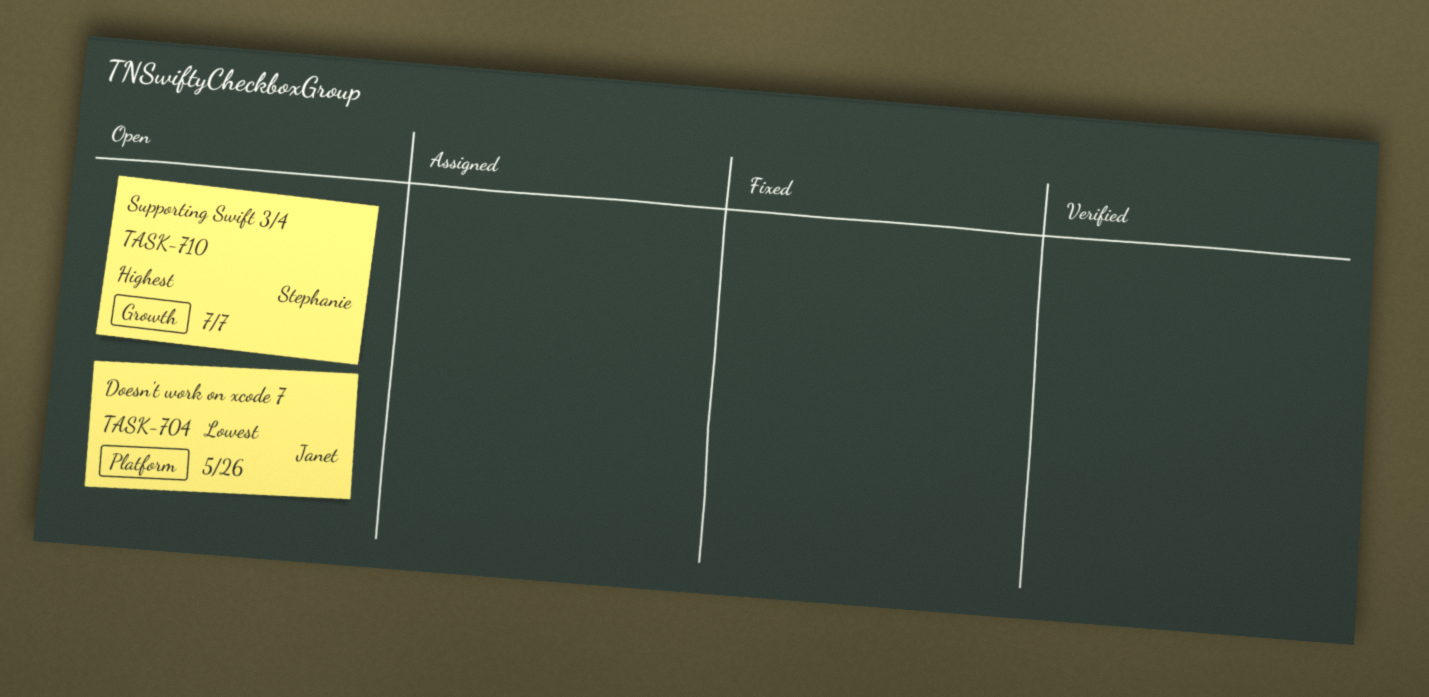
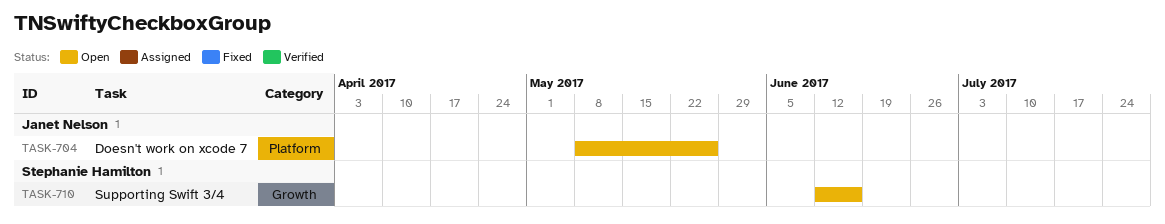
TASK-710, due: Jul 7 -> Jun 16

